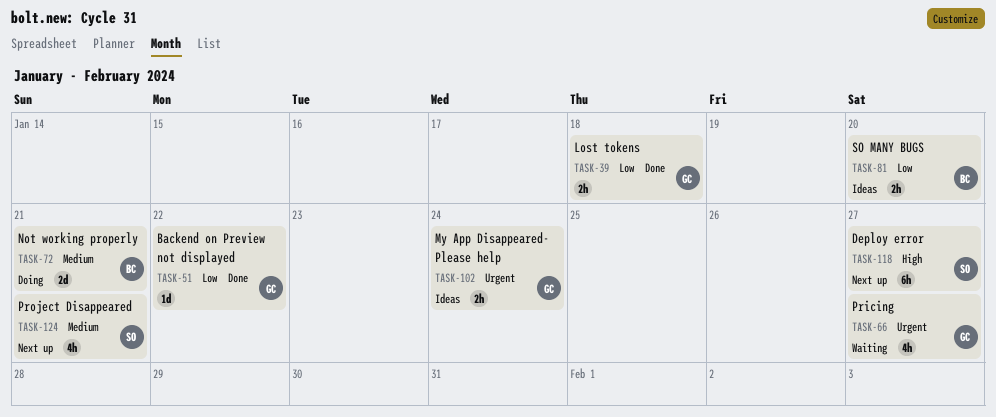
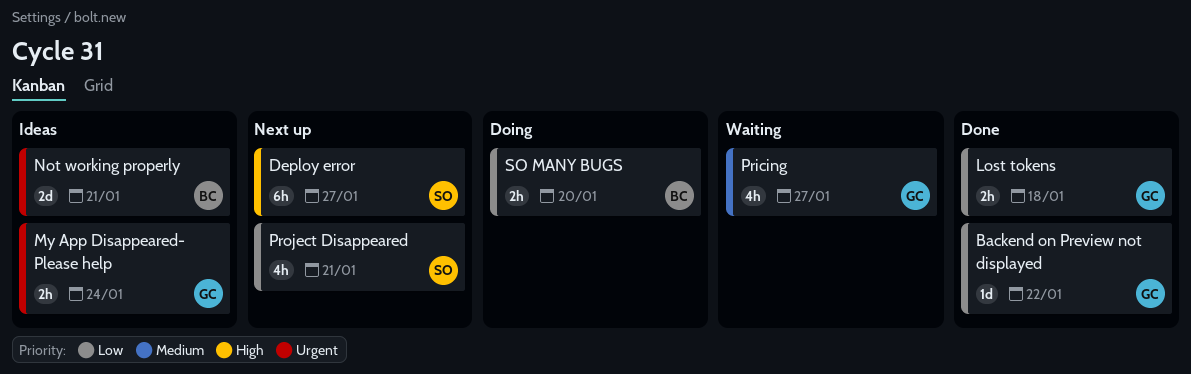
Not working properly, status: Doing -> Ideas
Not working properly, priority: Medium -> Urgent
Pricing, priority: Urgent -> Medium
Project Disappeared, priority: Medium -> Low
SO MANY BUGS, status: Ideas -> Doing

